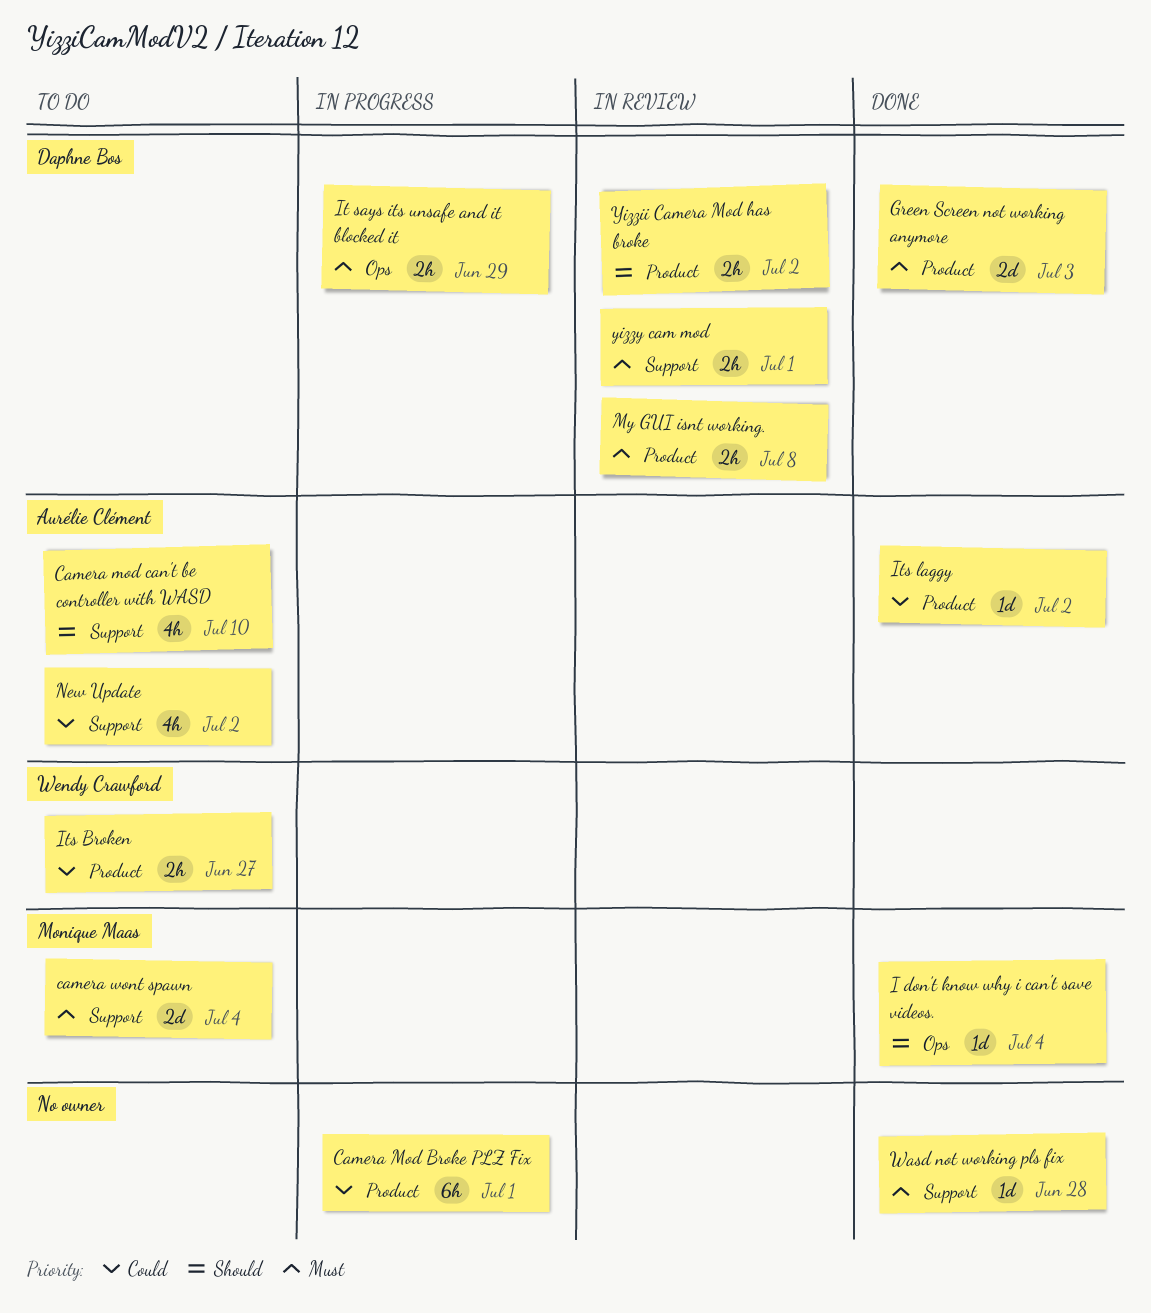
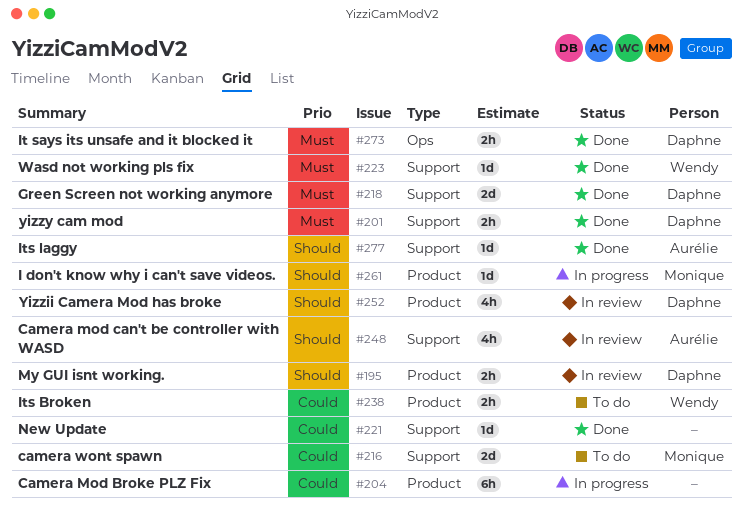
Camera mod can't be controller with WASD, status: To do -> In review
camera wont spawn, priority: Must -> Could
Green Screen not working anymore, label: Product -> Support
I don't know why i can't save videos., status: Done -> In progress
I don't know why i can't save videos., label: Ops -> Product
It says its unsafe and it blocked it, status: In progress -> Done
Its laggy, priority: Could -> Should
Its laggy, label: Product -> Support
My GUI isnt working., priority: Must -> Should
New Update, status: To do -> Done
New Update, owner: Aurélie Clément -> none
New Update, estimate: 4h -> 1d
Wasd not working pls fix, owner: none -> Wendy Crawford
Yizzii Camera Mod has broke, estimate: 2h -> 4h
yizzy cam mod, status: In review -> Done

